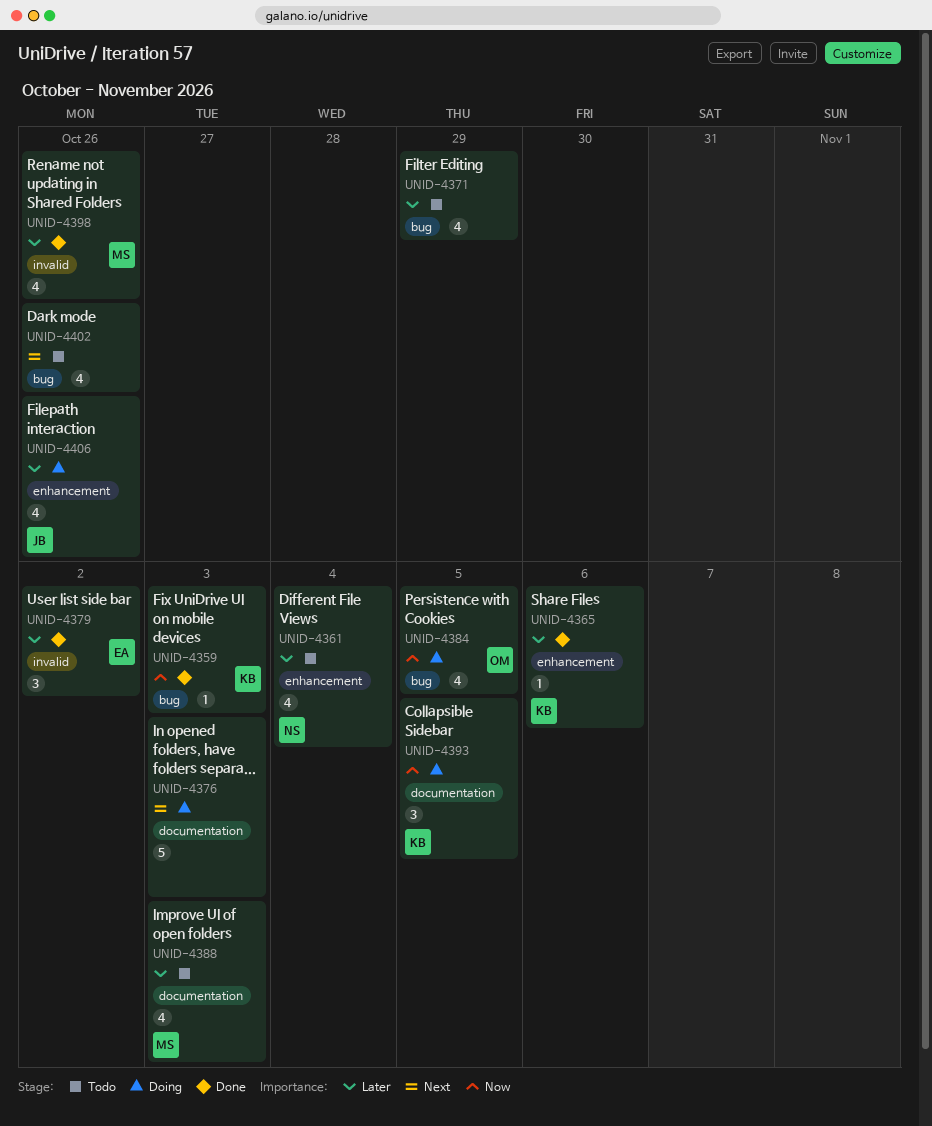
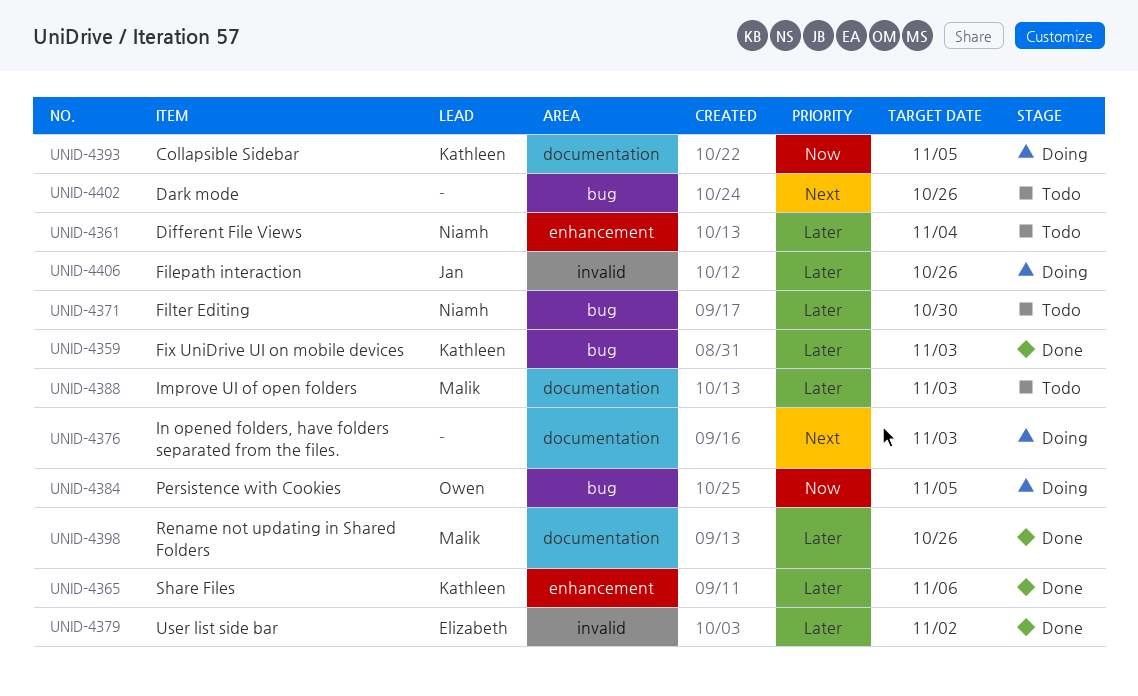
UNID-4359, priority: Now -> Later
UNID-4371, owner: none -> Niamh
UNID-4371, due: Oct 29 -> Oct 30
UNID-4398, label: invalid -> documentation
UNID-4406, label: enhancement -> invalid

